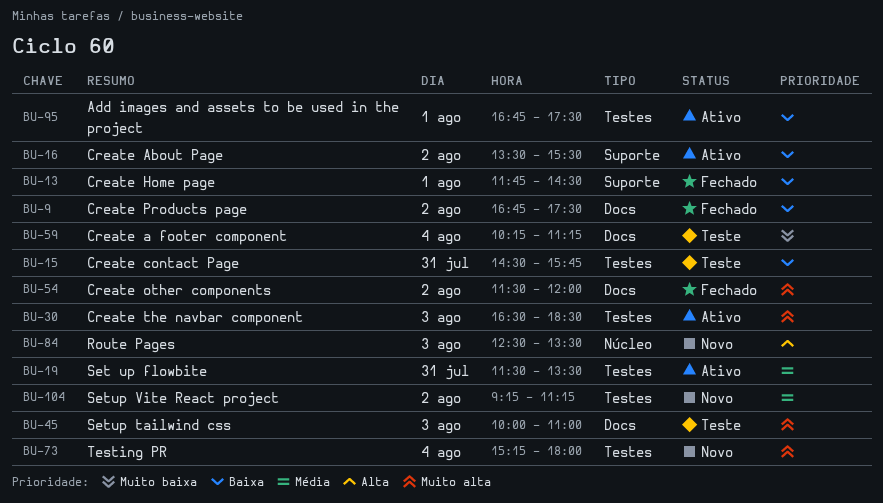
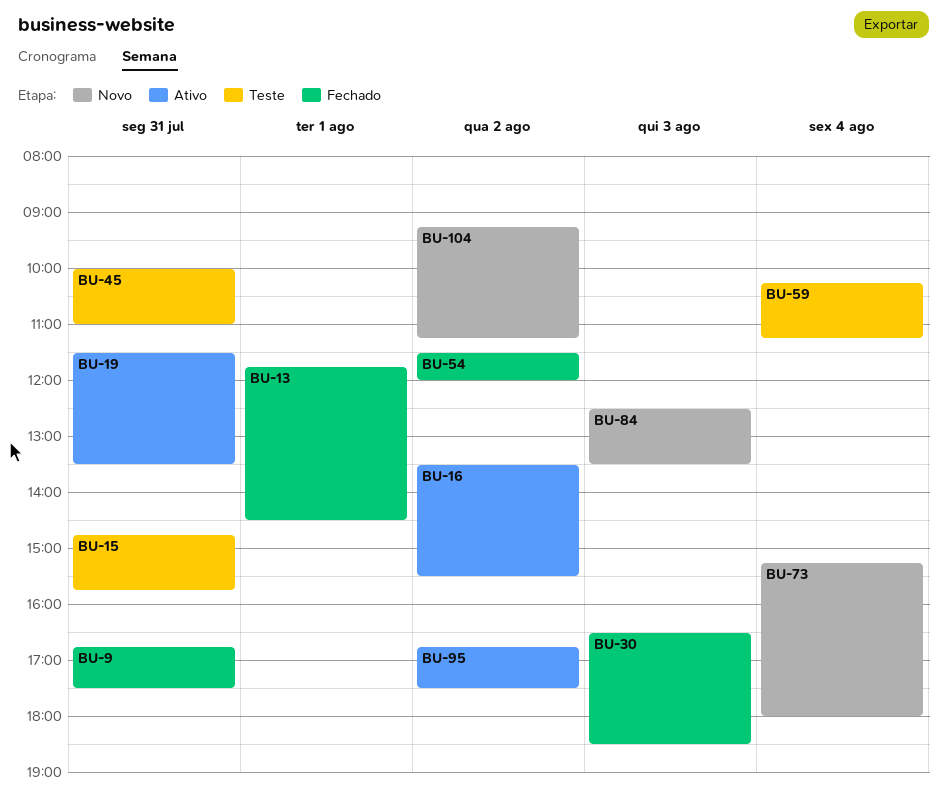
BU-9, day: Aug 2 -> Jul 31
BU-15, begins: 14:30 -> 14:45
BU-30, status: Ativo -> Fechado
BU-45, day: Aug 3 -> Jul 31
BU-95, day: Aug 1 -> Aug 2

